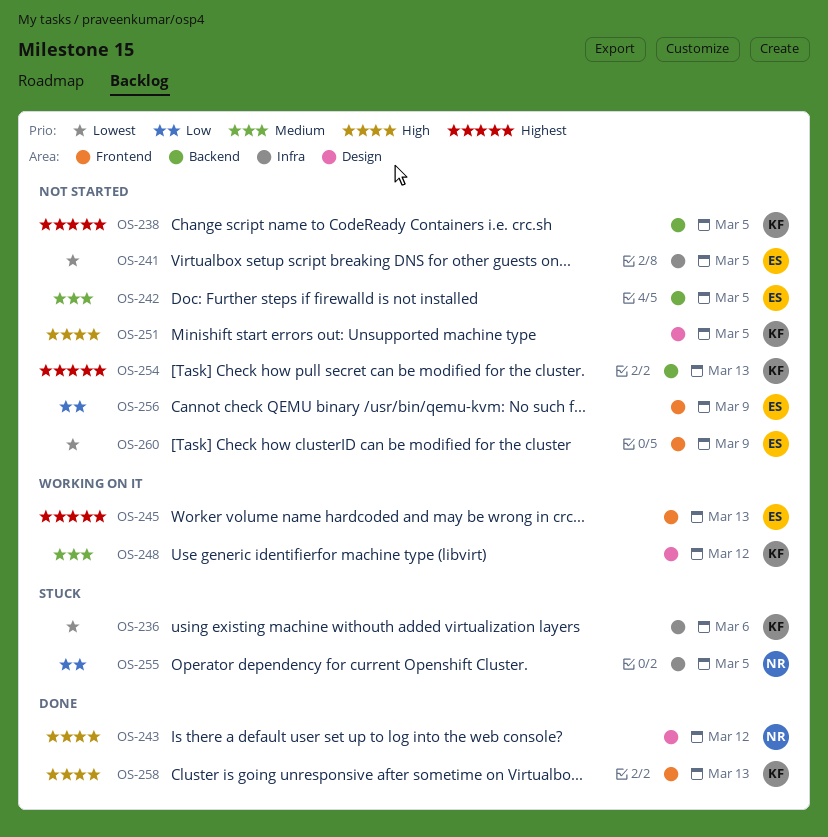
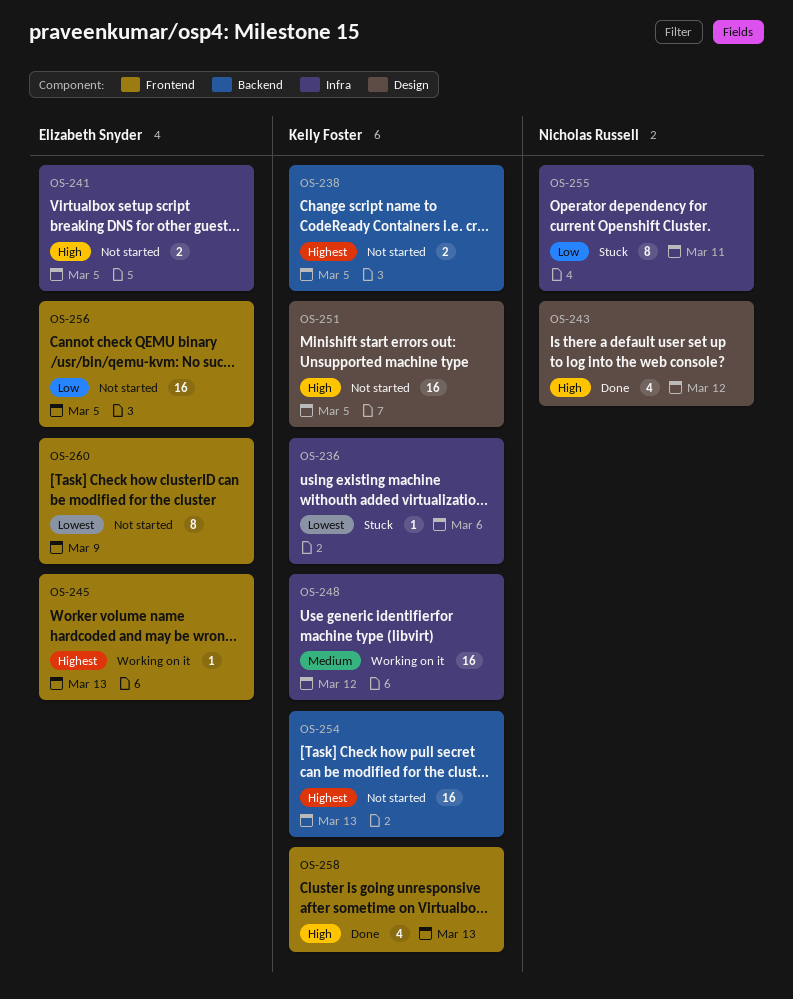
OS-241, priority: Lowest -> High
OS-242: present -> none
OS-248, label: Design -> Infra
OS-255, due: Mar 5 -> Mar 11
OS-256, due: Mar 9 -> Mar 5

